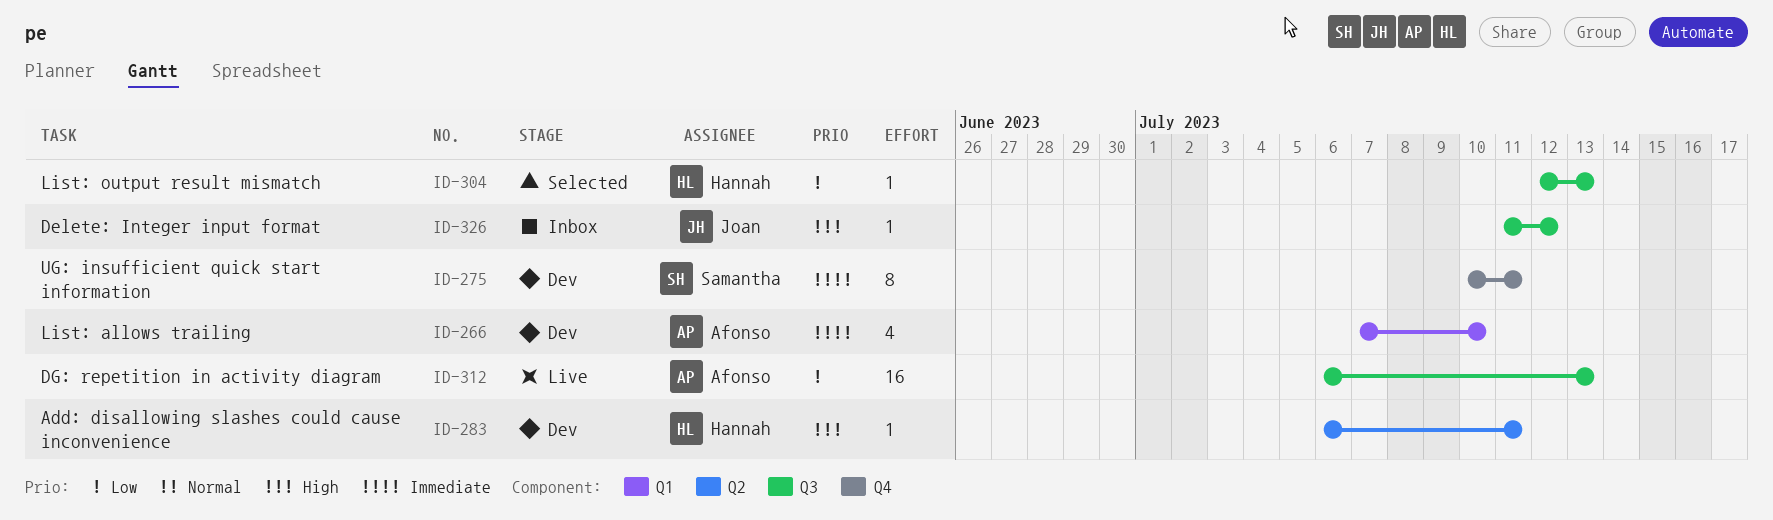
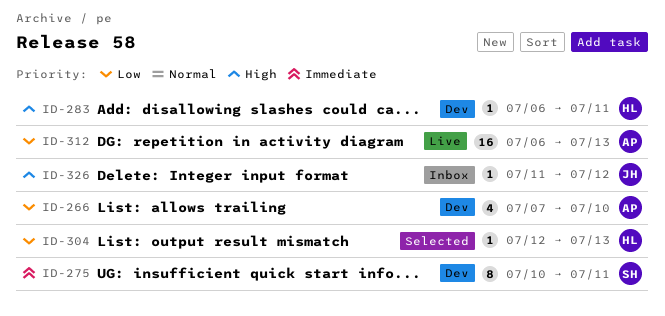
ID-266, priority: Immediate -> Low

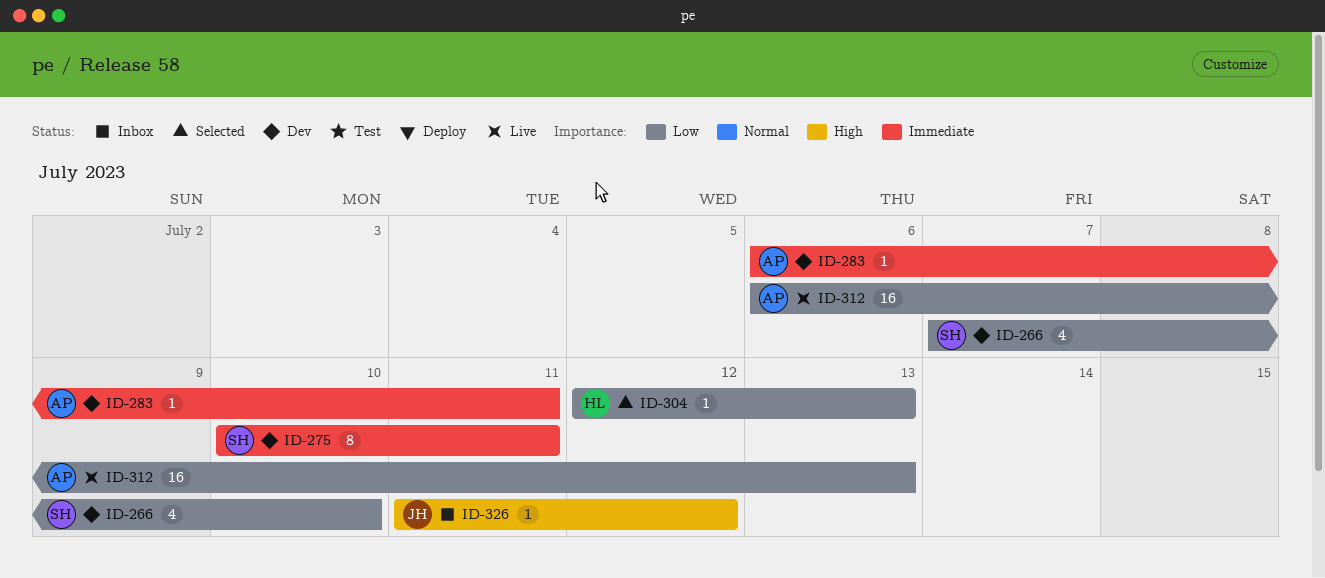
ID-266, owner: AP -> SH
ID-283, owner: HL -> AP
ID-283, priority: High -> Immediate

